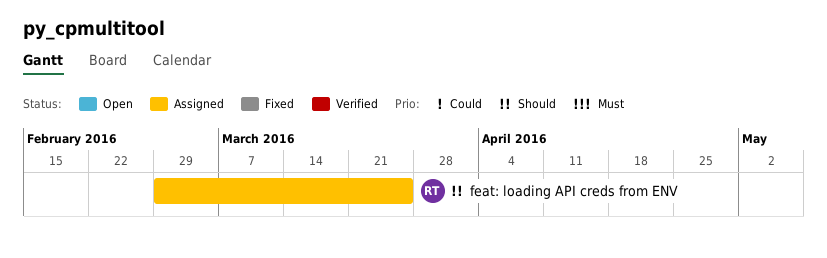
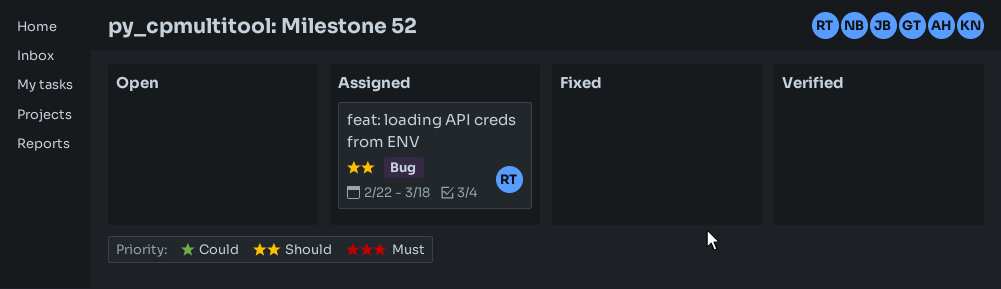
feat: loading API creds from ENV, start: Feb 29 -> Feb 22
feat: loading API creds from ENV, due: Mar 25 -> Mar 18

